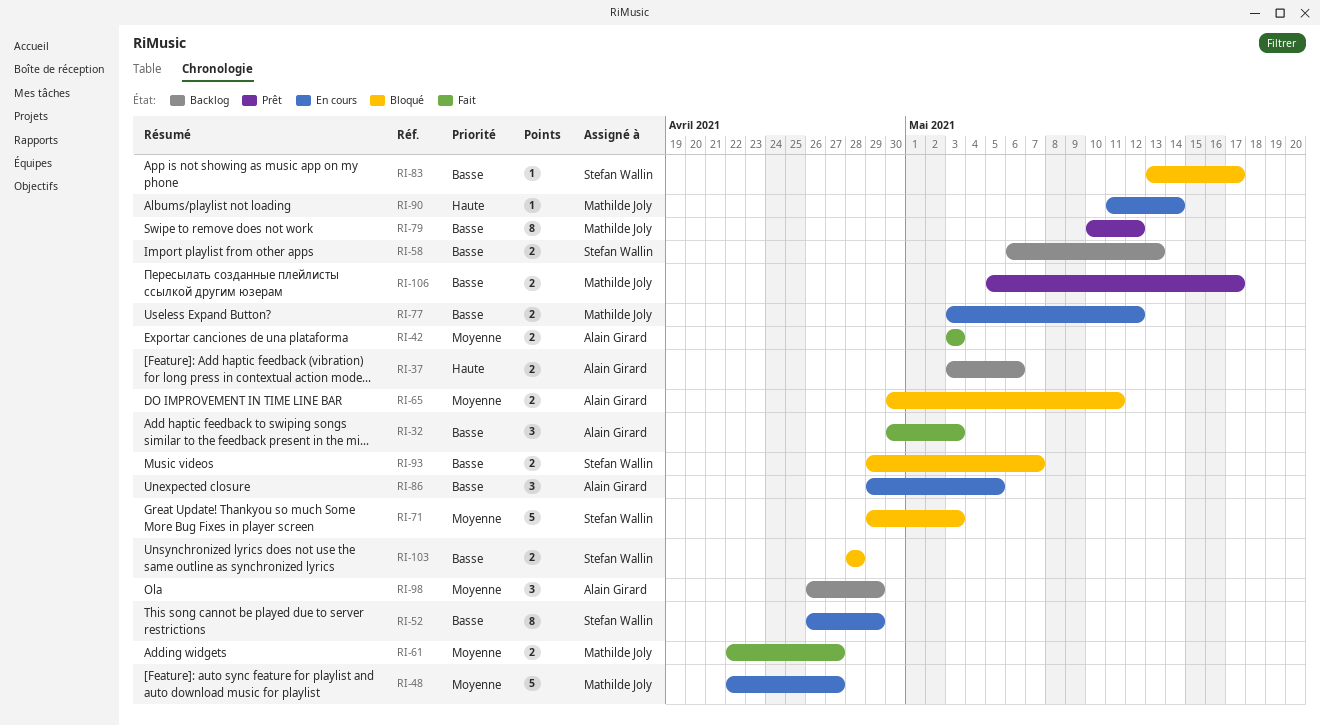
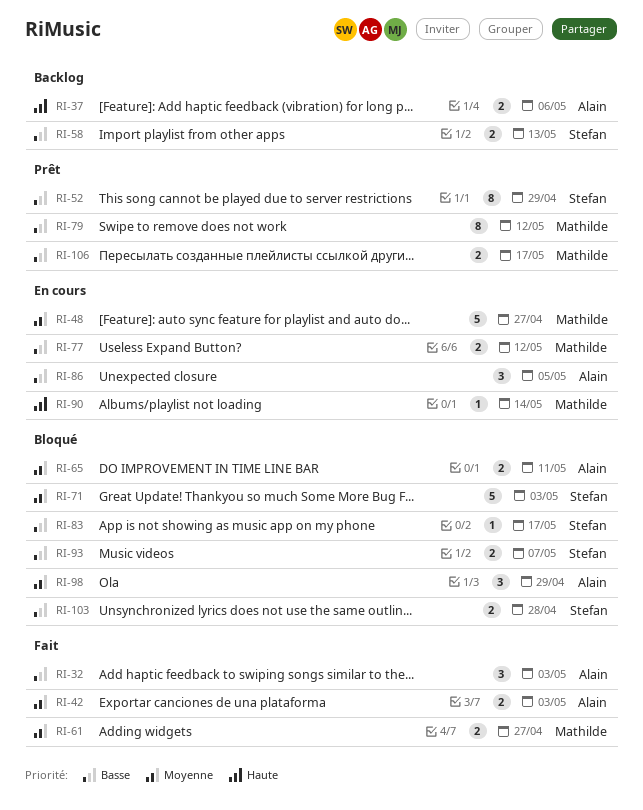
RI-52, status: En cours -> Prêt
RI-98, status: Backlog -> Bloqué

